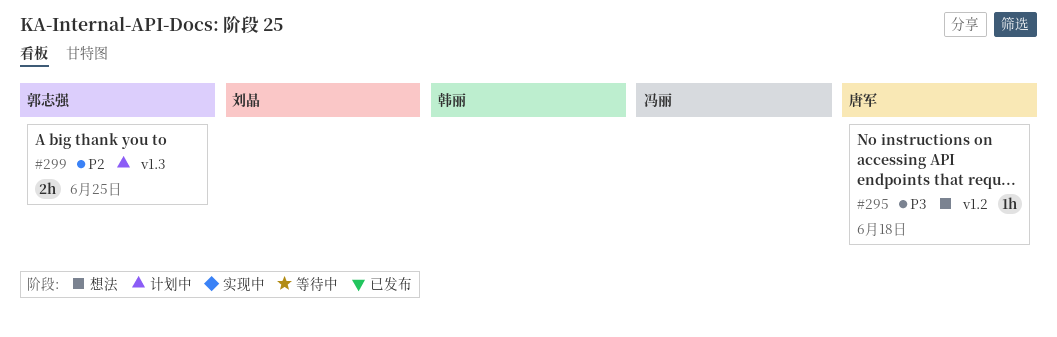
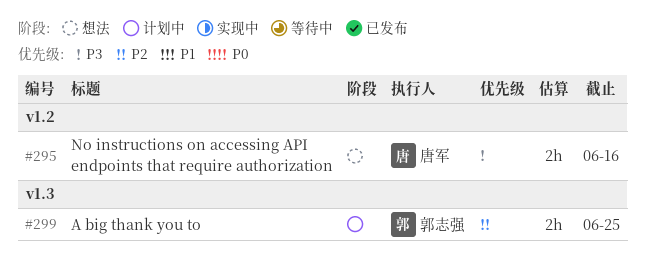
#295, estimate: 1h -> 2h
#295, due: Jun 18 -> Jun 16

